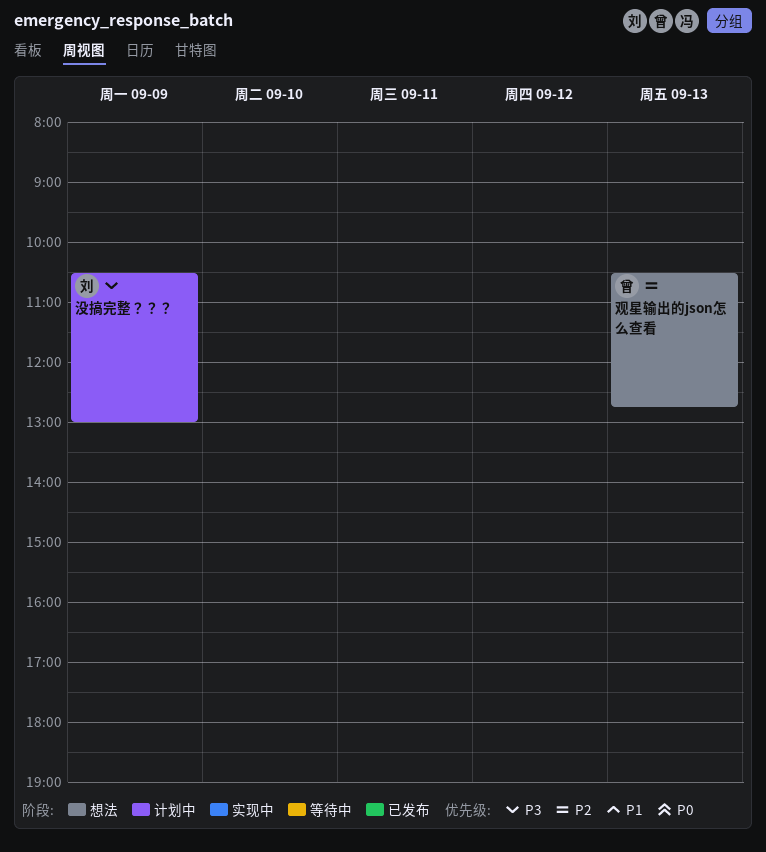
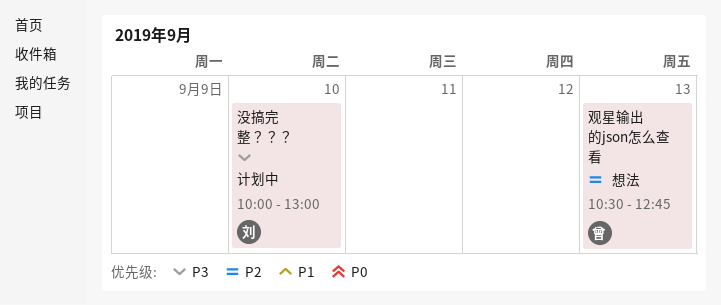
没搞完整？？？, day: Sep 9 -> Sep 10
没搞完整？？？, begins: 10:30 -> 10:00

